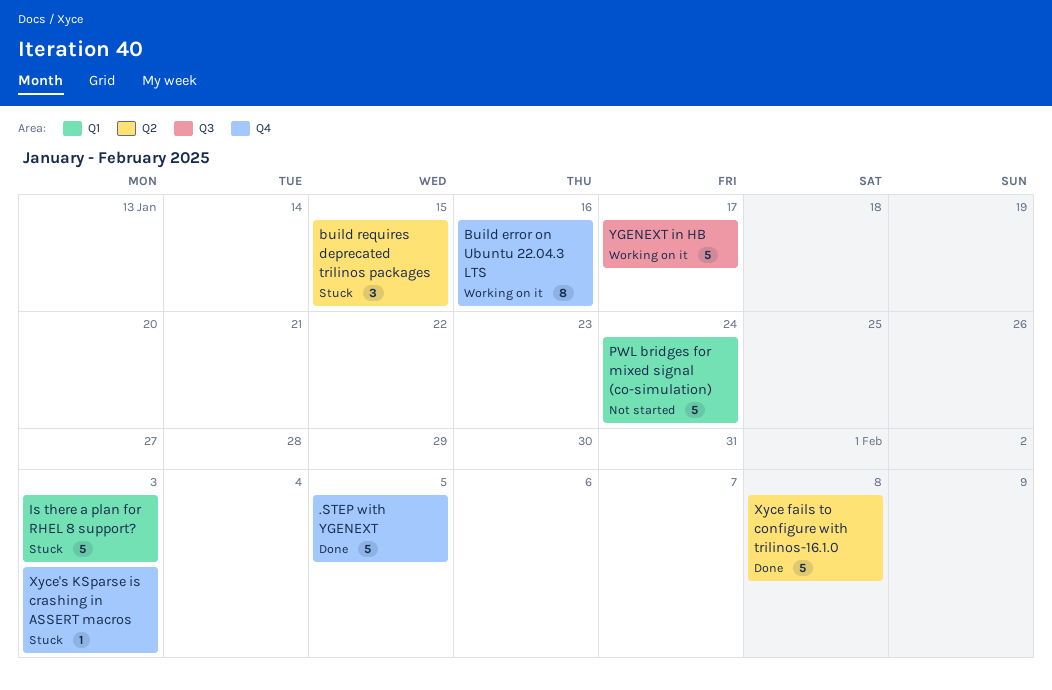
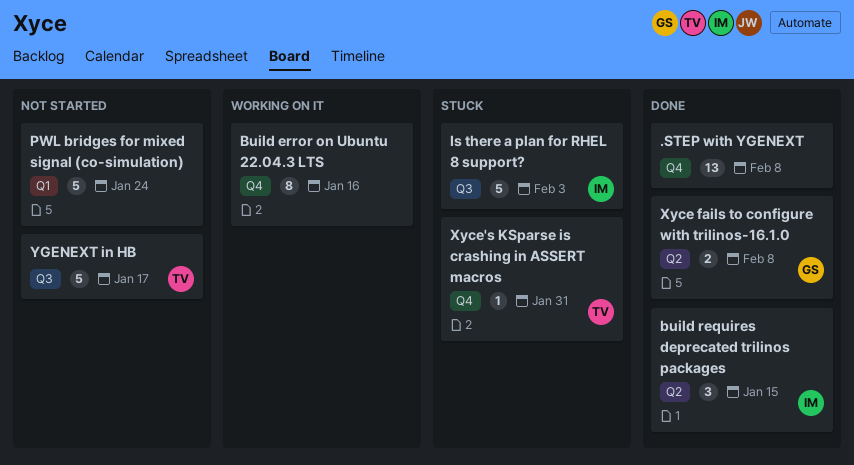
.STEP with YGENEXT, estimate: 5 -> 13
.STEP with YGENEXT, due: Feb 5 -> Feb 8
build requires deprecated trilinos packages, status: Stuck -> Done
Is there a plan for RHEL 8 support?, label: Q1 -> Q3
Xyce fails to configure with trilinos-16.1.0, estimate: 5 -> 2
Xyce's KSparse is crashing in ASSERT macros, due: Feb 3 -> Jan 31
YGENEXT in HB, status: Working on it -> Not started

